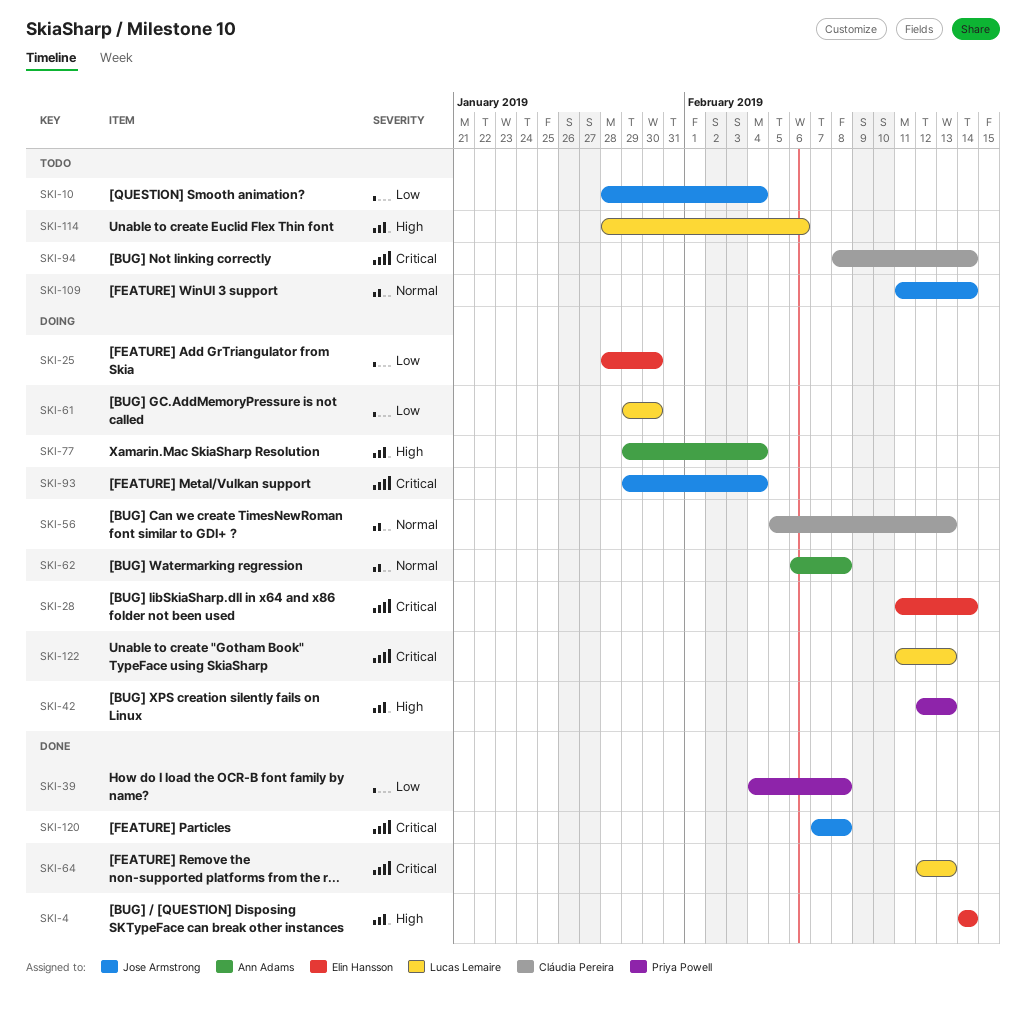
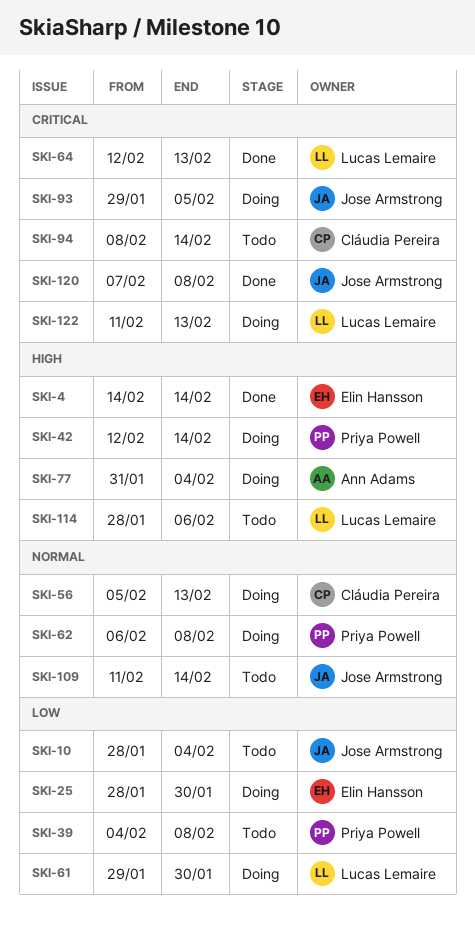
SKI-28: present -> none
SKI-39, status: Done -> Todo
SKI-42, due: Feb 13 -> Feb 14
SKI-62, owner: Ann Adams -> Priya Powell
SKI-77, start: Jan 29 -> Jan 31
SKI-93, due: Feb 4 -> Feb 5

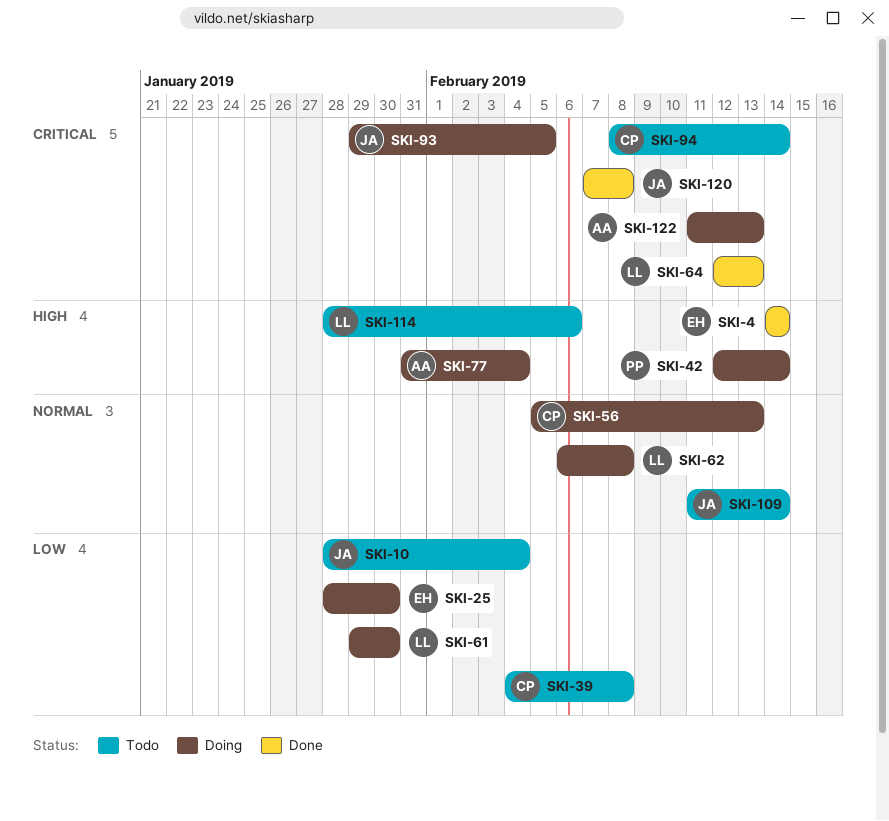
SKI-39, owner: Priya Powell -> Cláudia Pereira
SKI-62, owner: Priya Powell -> Lucas Lemaire
SKI-122, owner: Lucas Lemaire -> Ann Adams

